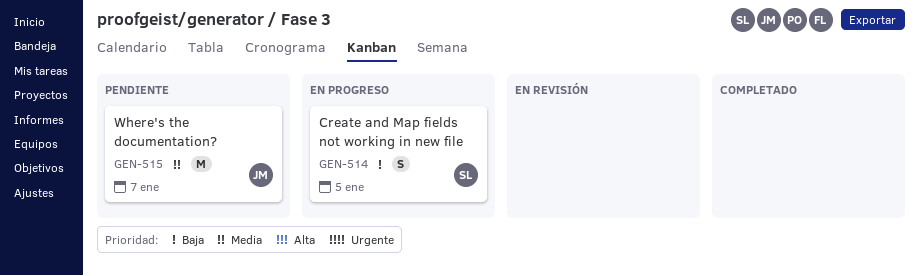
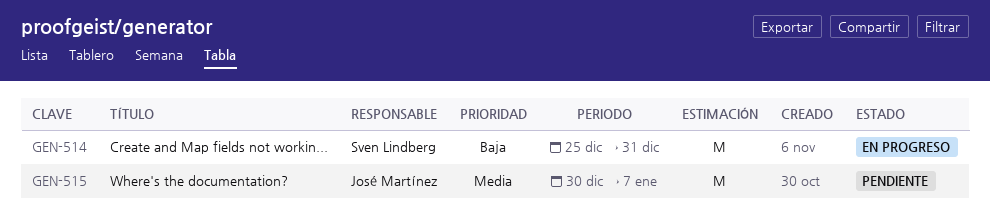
GEN-514, estimate: S -> M
GEN-514, due: Jan 5 -> Dec 31

